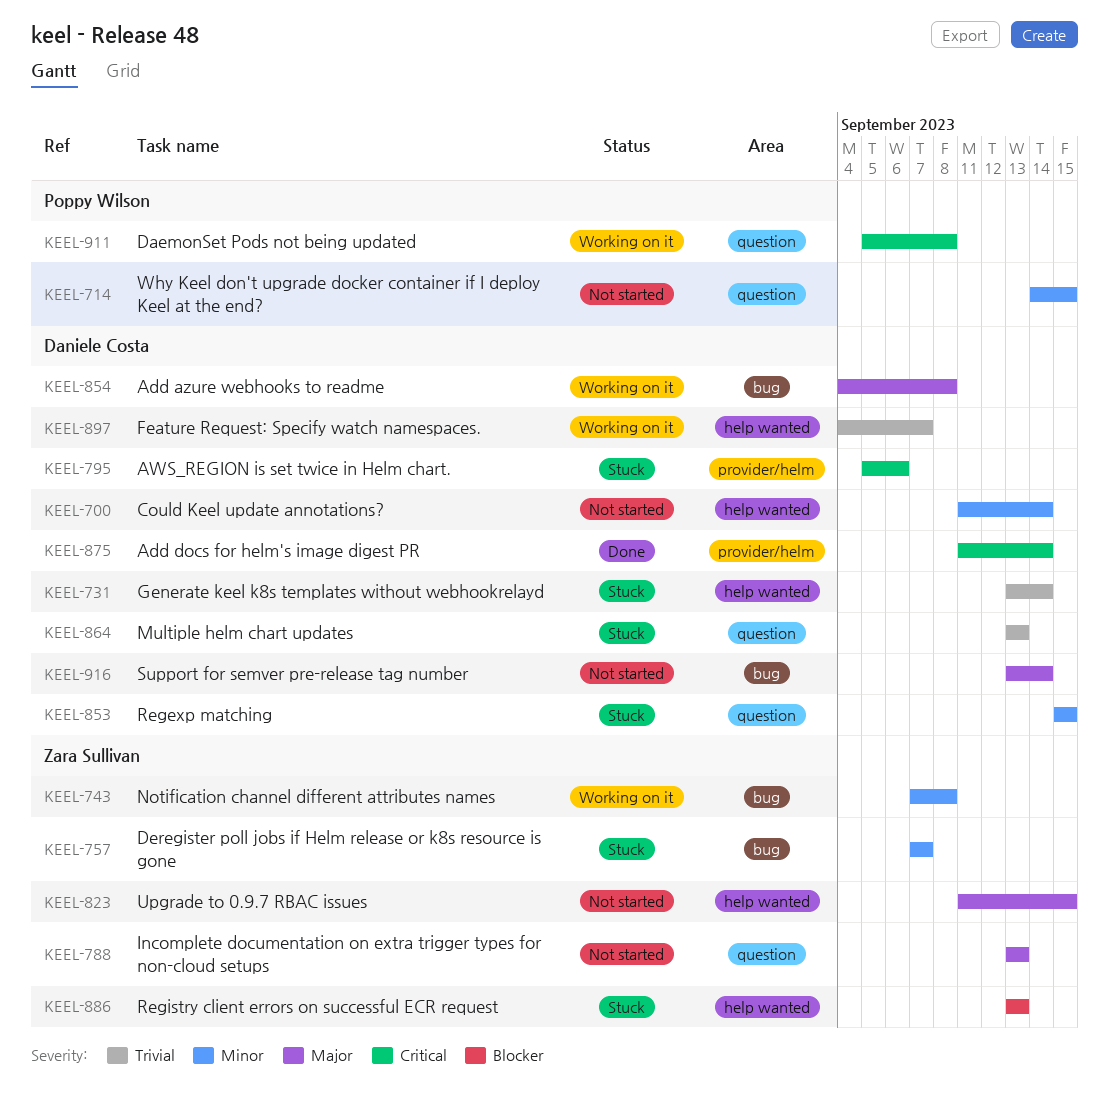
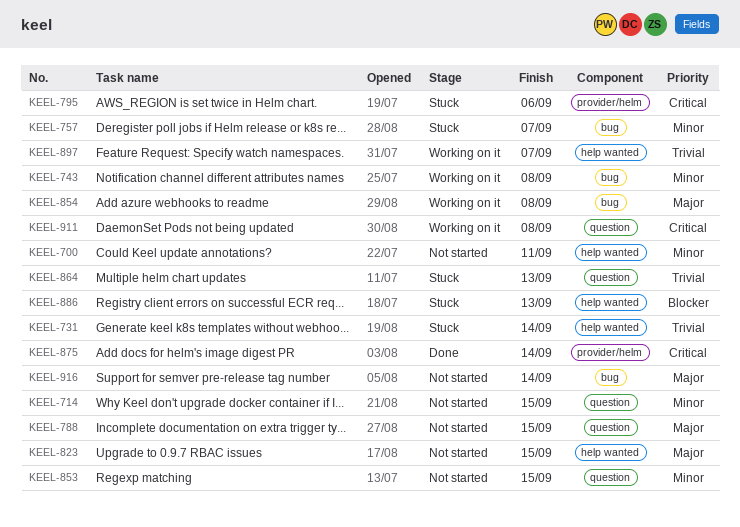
KEEL-700, due: Sep 14 -> Sep 11
KEEL-788, due: Sep 13 -> Sep 15
KEEL-853, status: Stuck -> Not started

